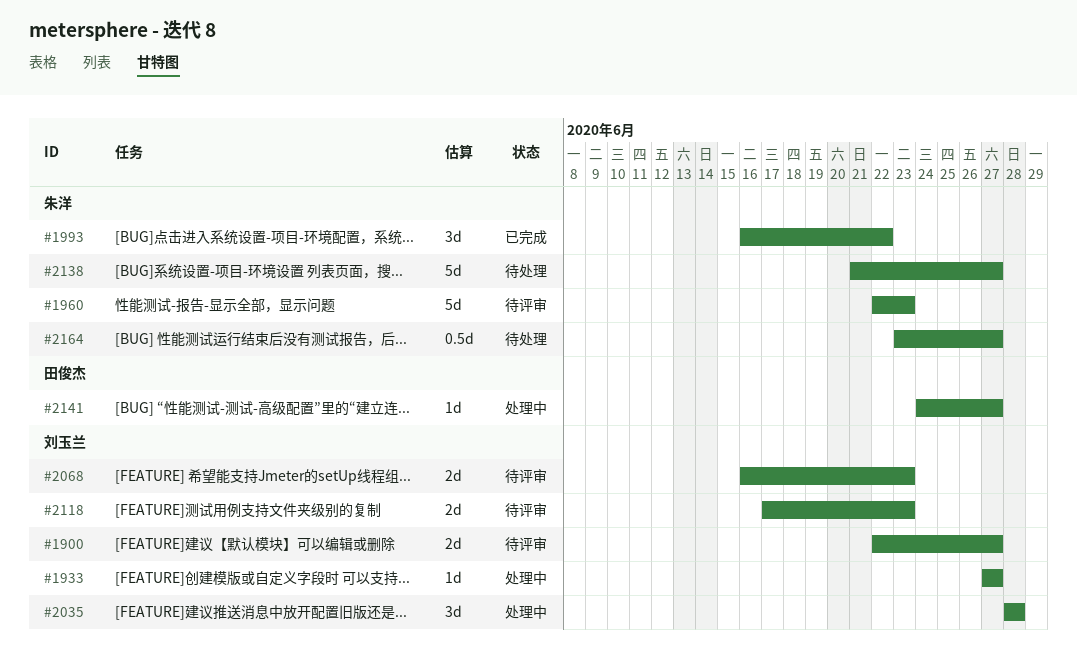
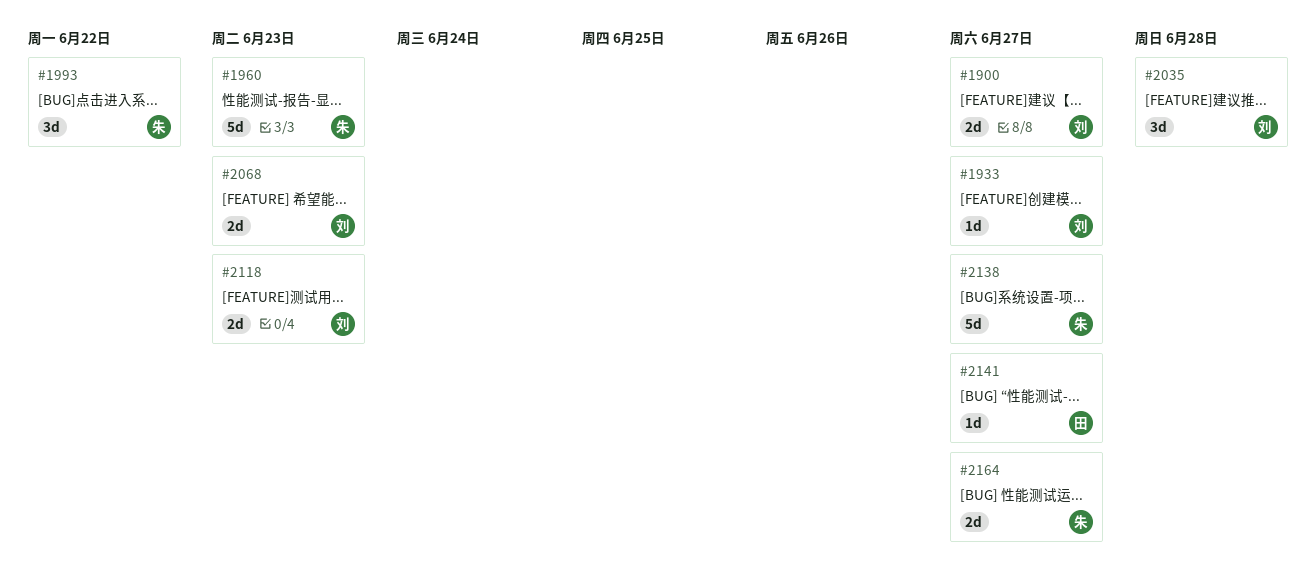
#2164, estimate: 0.5d -> 2d

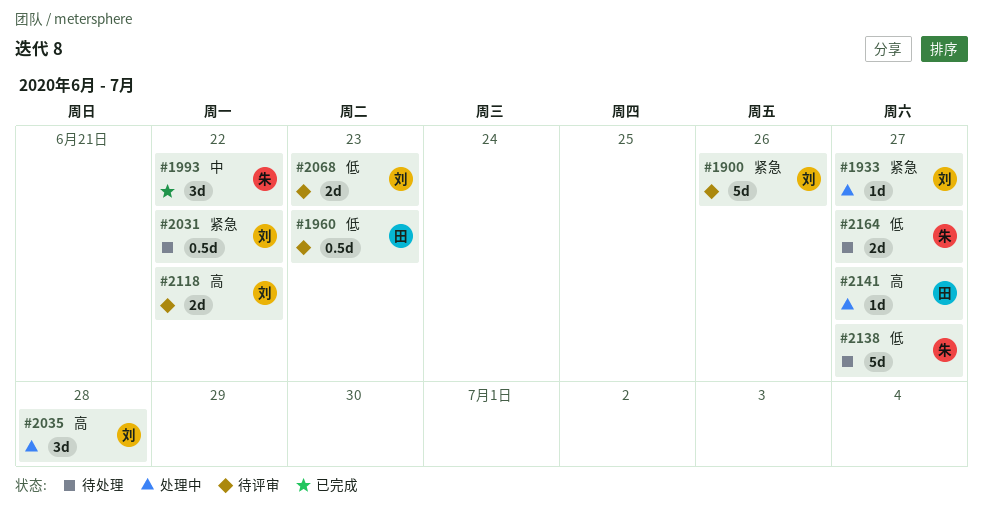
#1900, estimate: 2d -> 5d
#1900, due: Jun 27 -> Jun 26
#1960, owner: 朱 -> 田
#1960, estimate: 5d -> 0.5d
#2031: none -> present
#2118, due: Jun 23 -> Jun 22

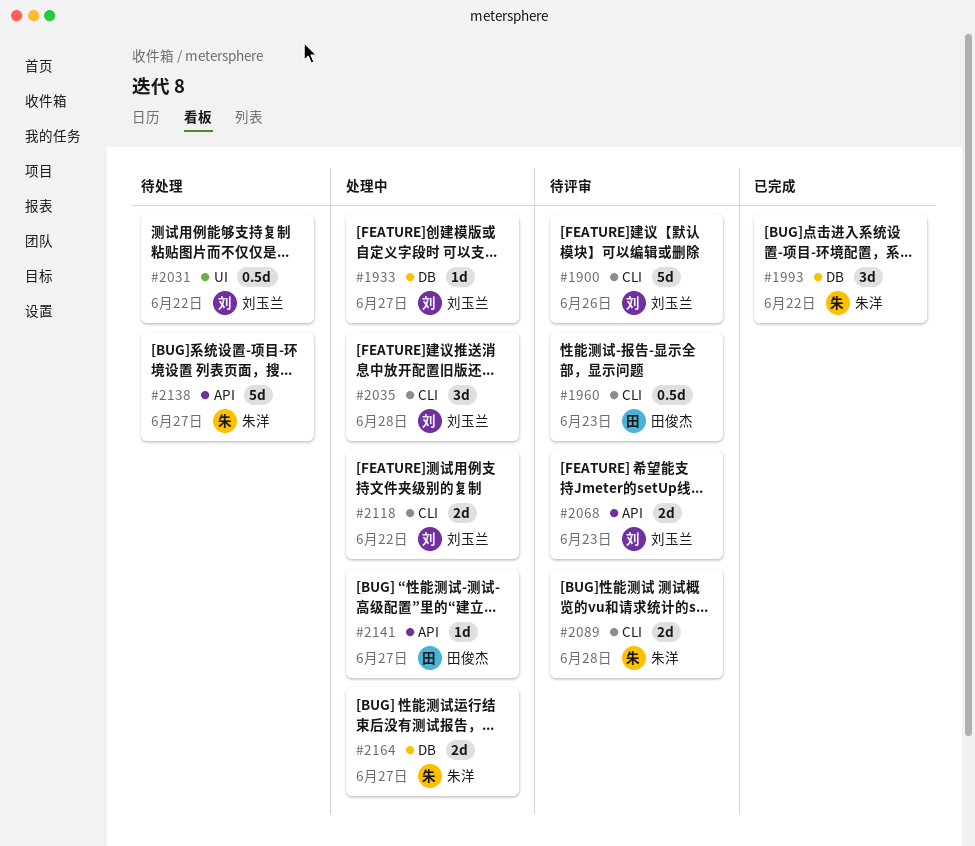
#2089: none -> present
#2118, status: 待评审 -> 处理中
#2164, status: 待处理 -> 处理中

